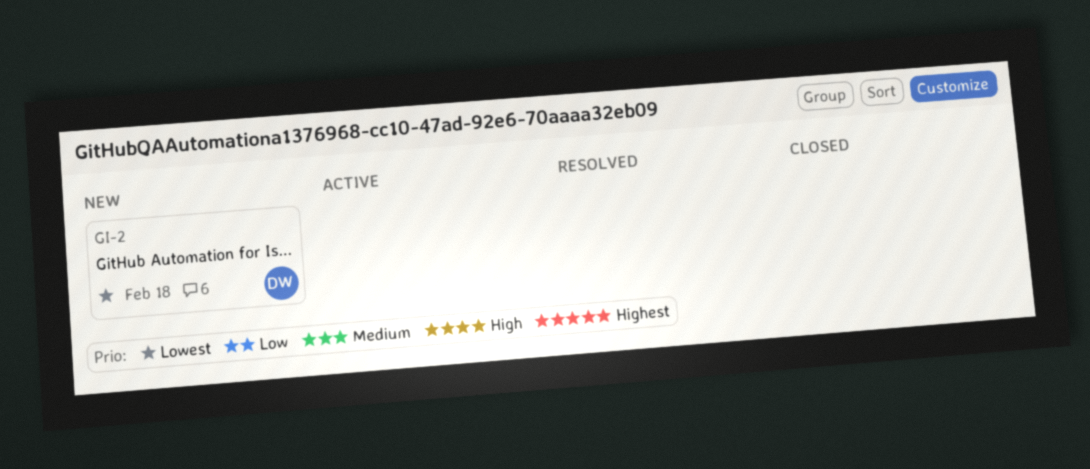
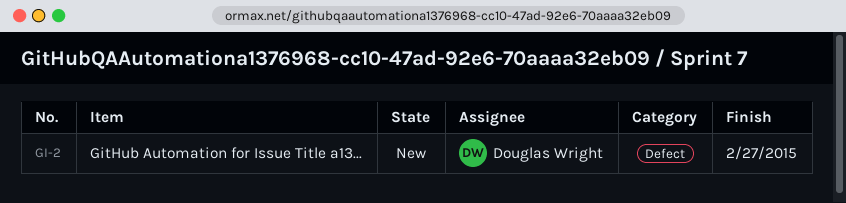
GI-2, due: Feb 18 -> Feb 27

